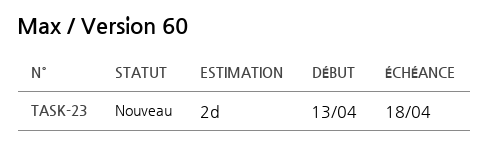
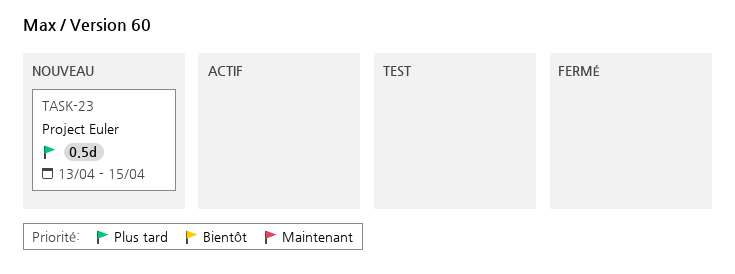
TASK-23, estimate: 2d -> 0.5d
TASK-23, due: Apr 18 -> Apr 15

